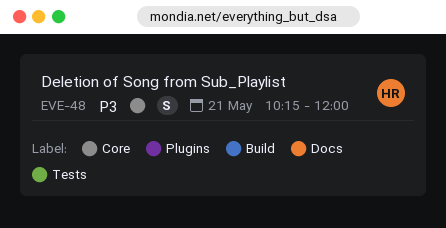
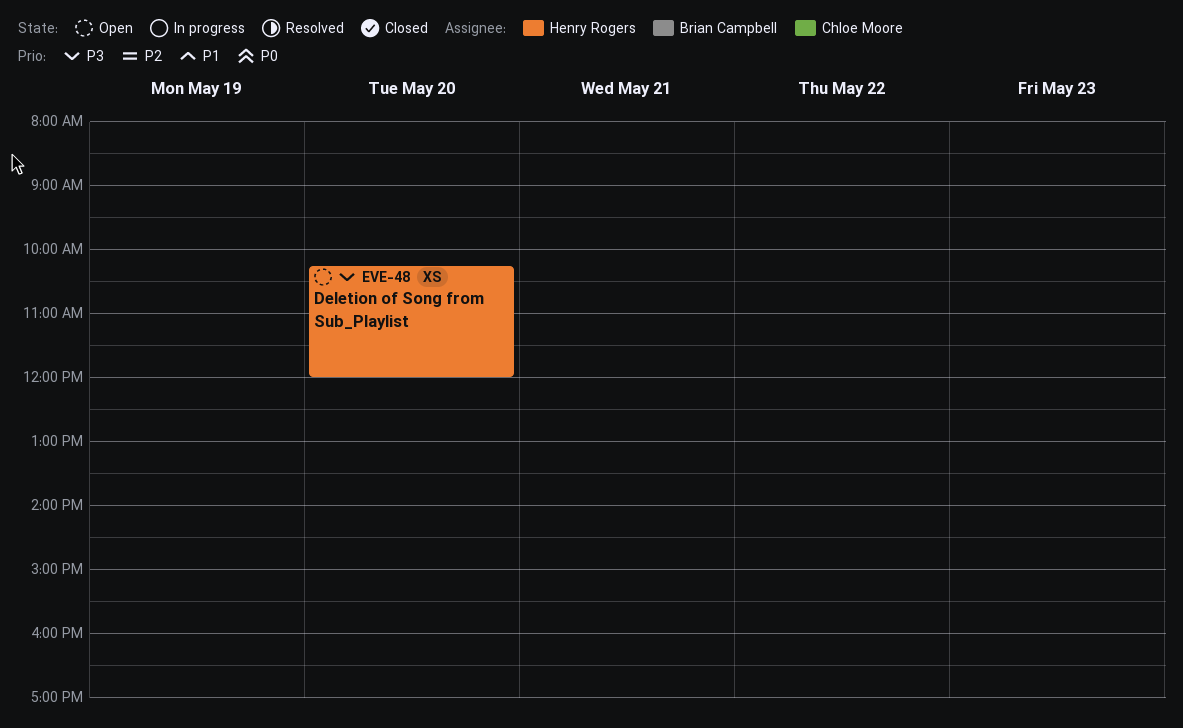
EVE-48, estimate: S -> XS
EVE-48, day: May 21 -> May 20

